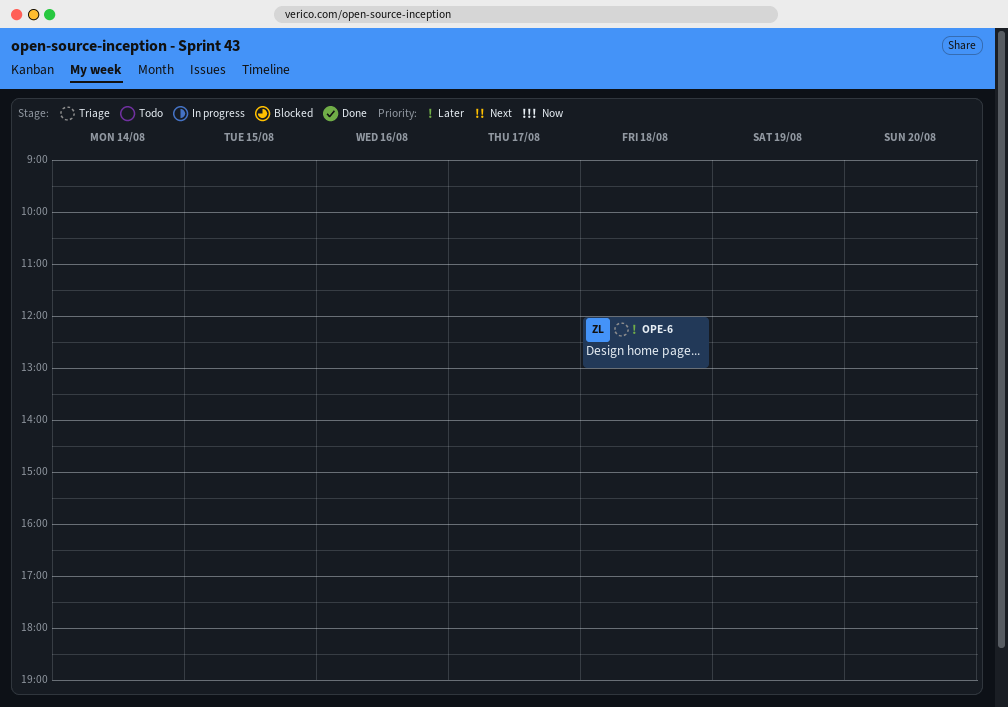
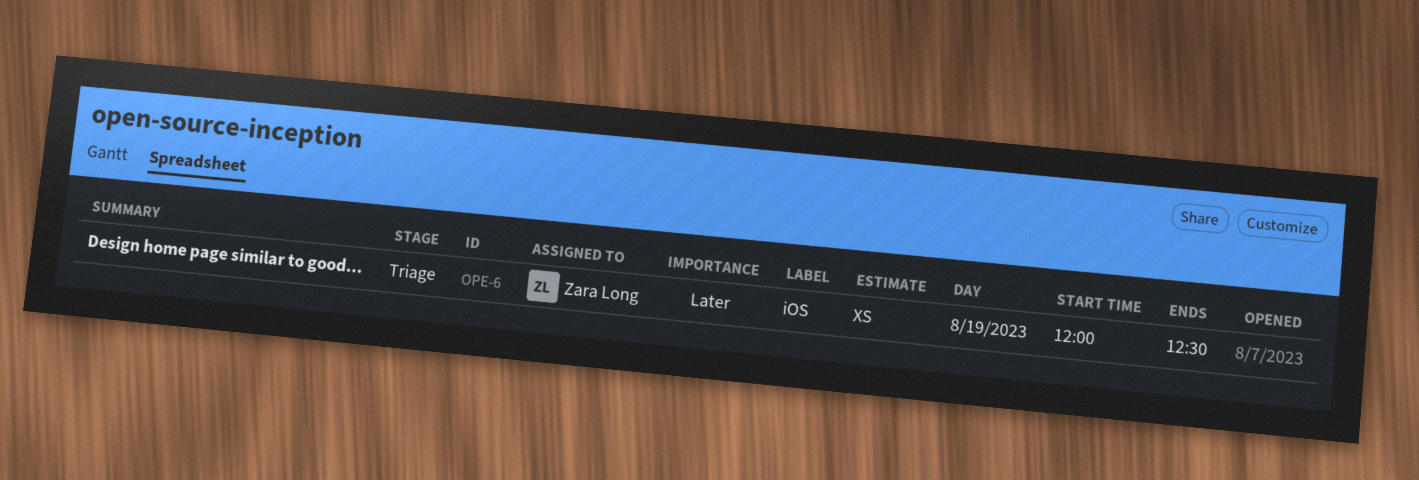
OPE-6, day: Aug 18 -> Aug 19
OPE-6, ends: 13:00 -> 12:30

